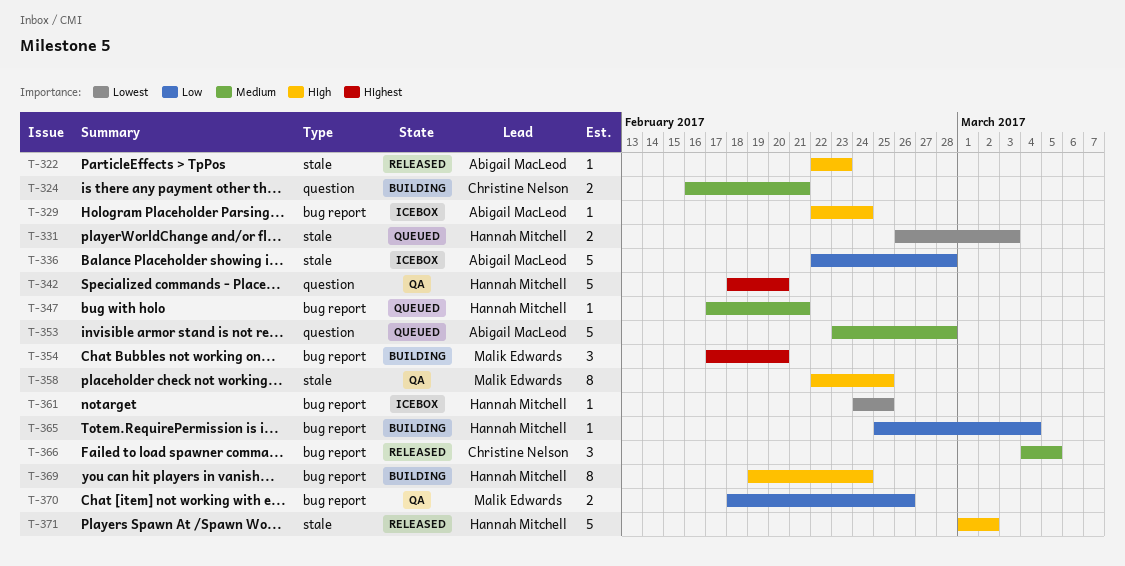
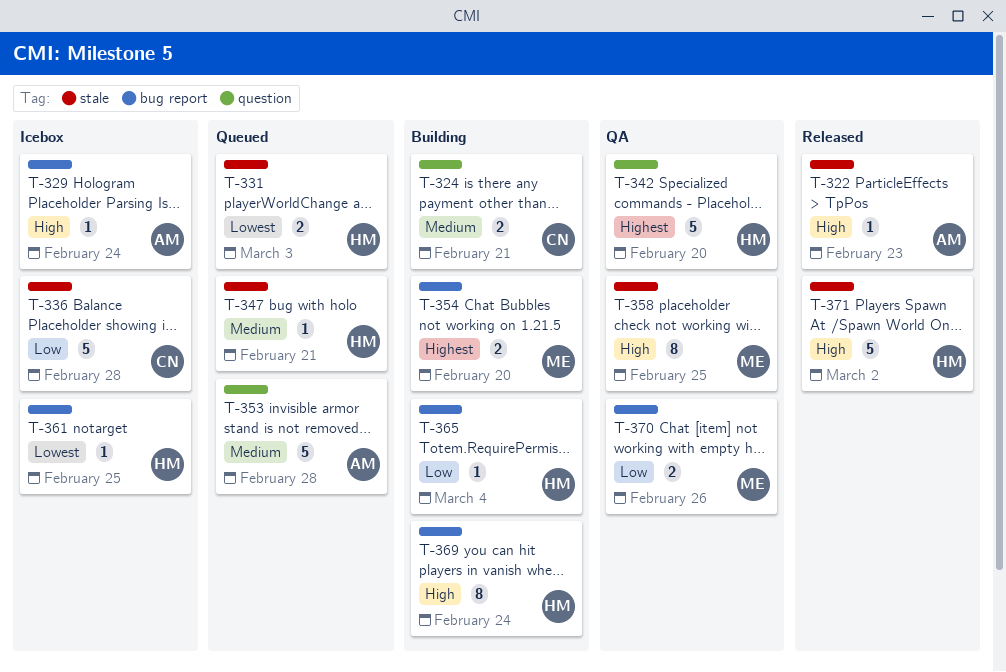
T-336, owner: Abigail MacLeod -> Christine Nelson
T-347, label: bug report -> stale
T-354, estimate: 3 -> 2
T-366: present -> none

